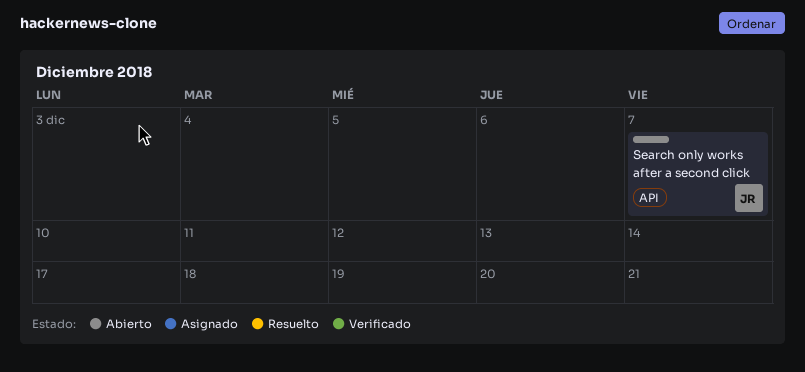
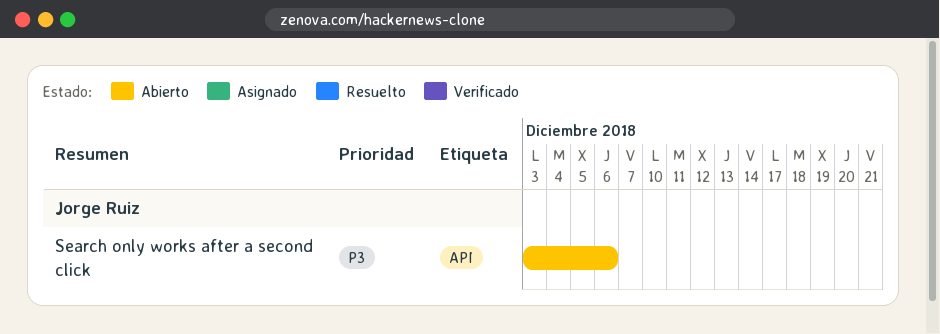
Search only works after a second click, due: Dec 7 -> Dec 6

